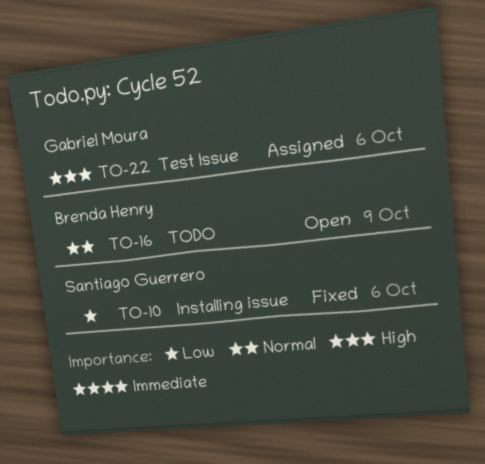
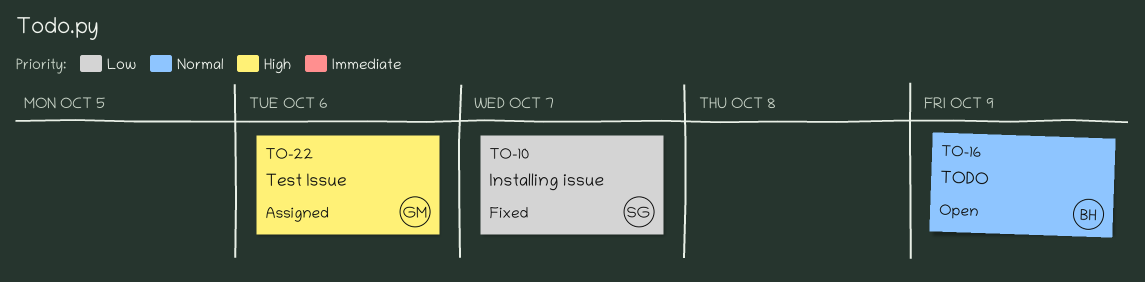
TO-10, day: Oct 6 -> Oct 7

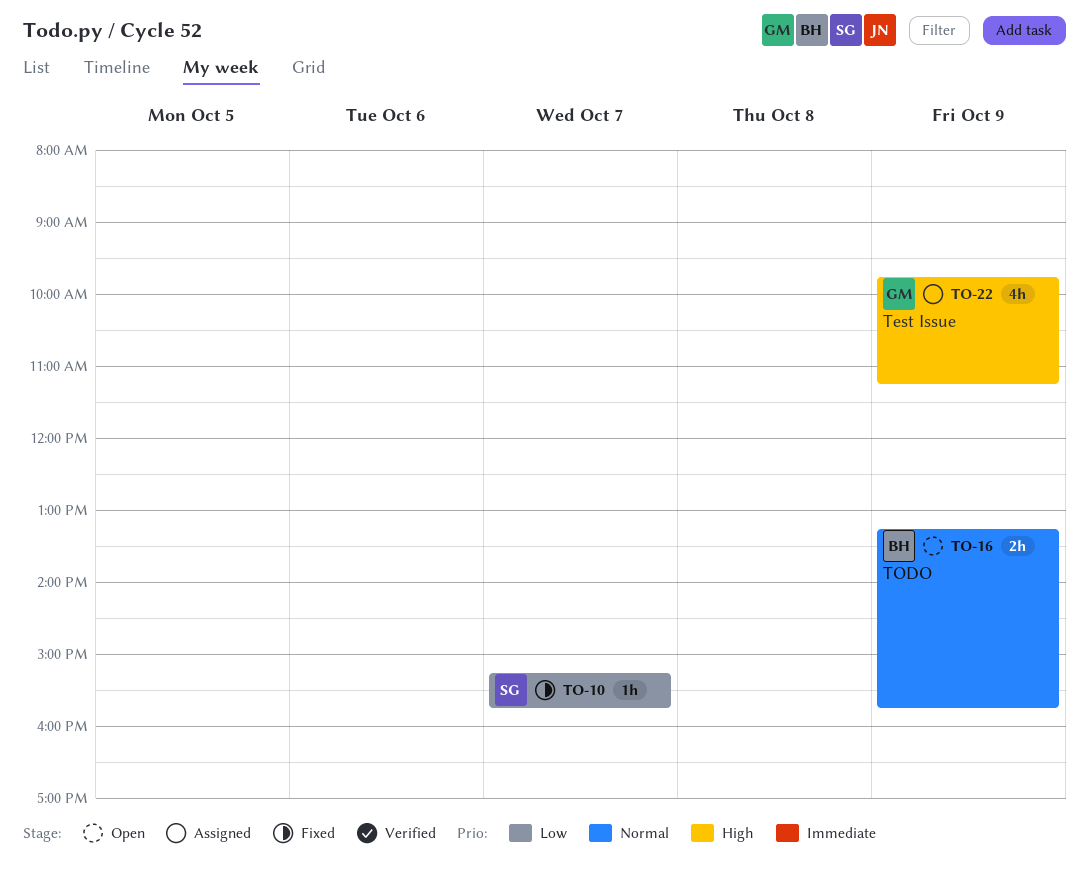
TO-22, day: Oct 6 -> Oct 9

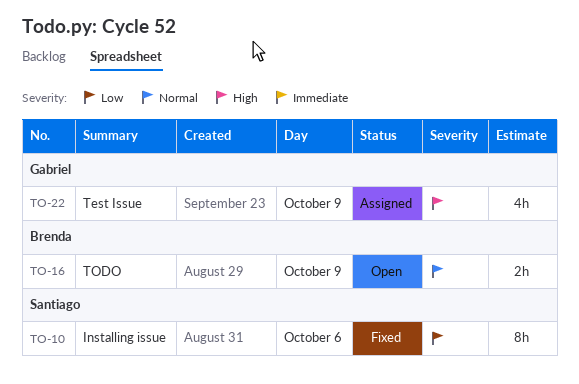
TO-10, estimate: 1h -> 8h
TO-10, day: Oct 7 -> Oct 6

